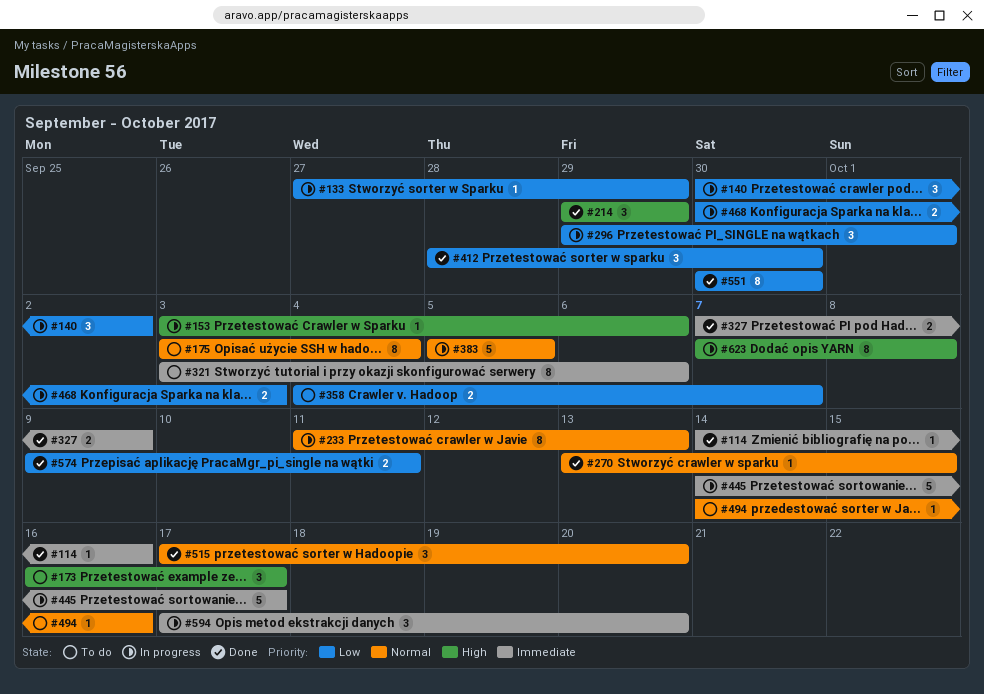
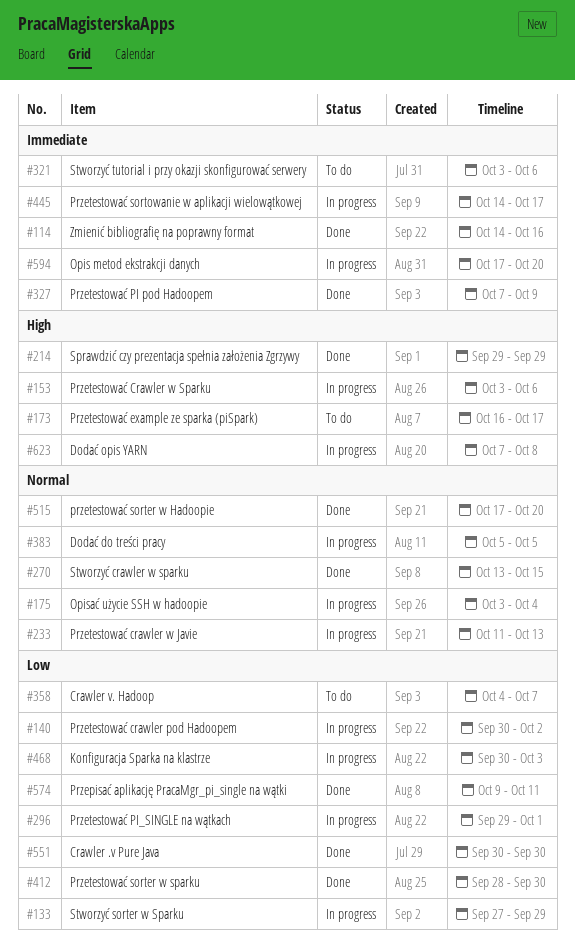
#175, status: To do -> In progress
#494: present -> none

